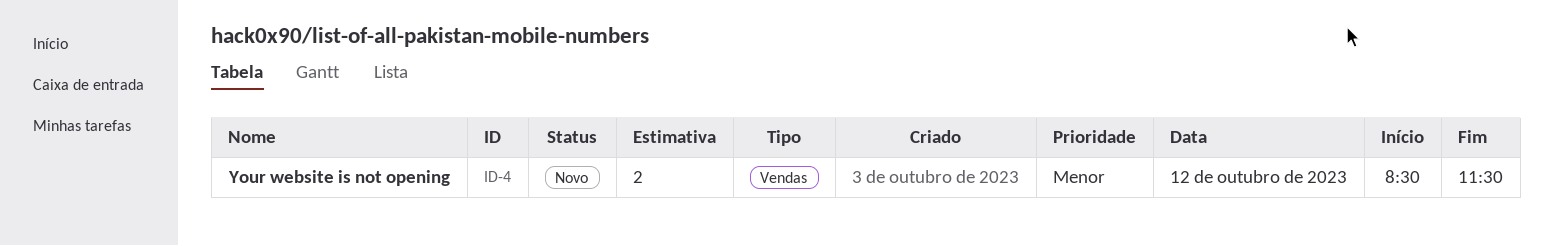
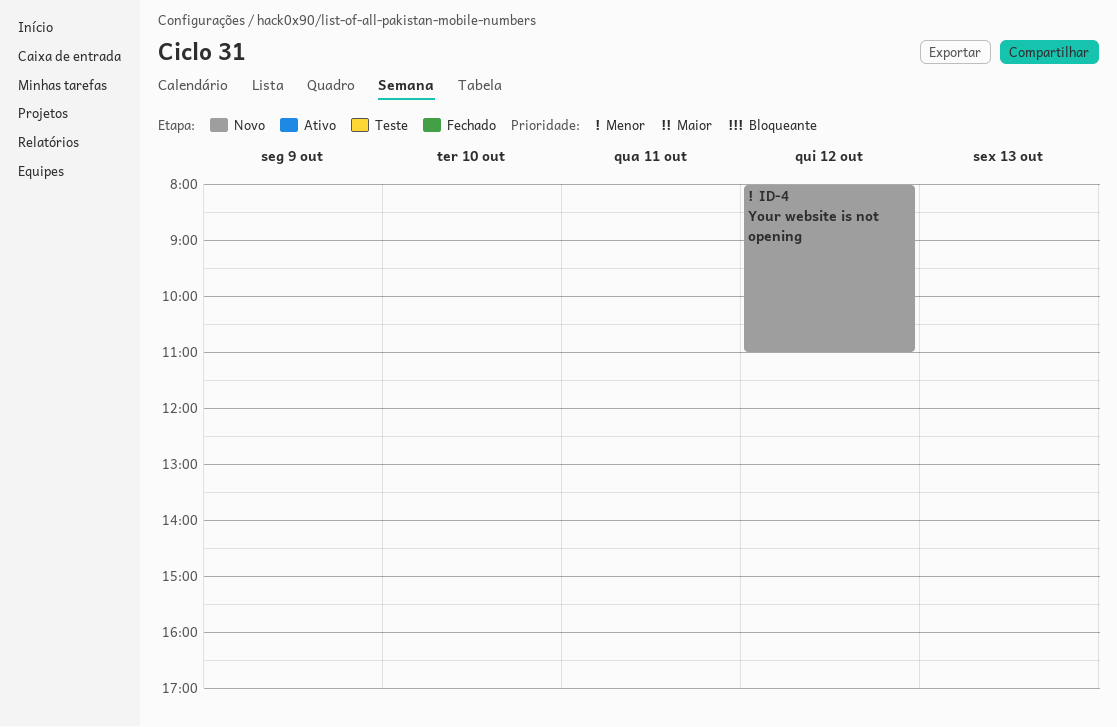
ID-4, begins: 08:30 -> 08:00
ID-4, ends: 11:30 -> 11:00

